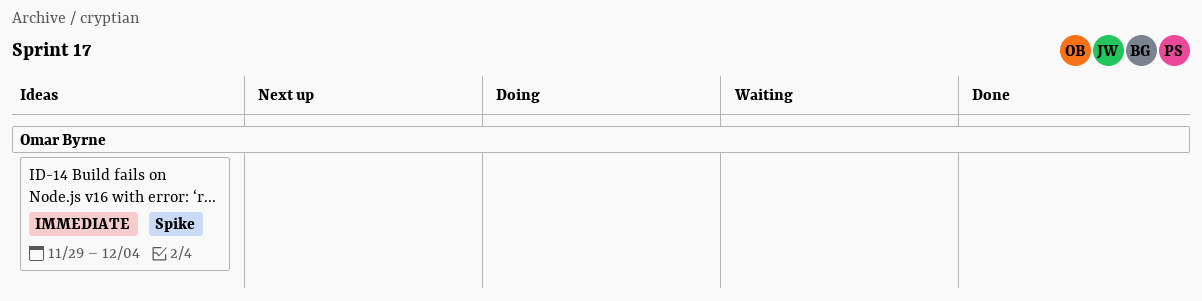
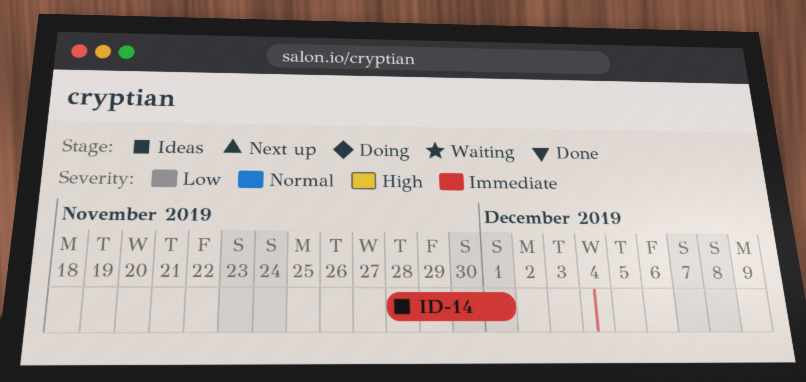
ID-14, start: Nov 29 -> Nov 28
ID-14, due: Dec 4 -> Dec 1

